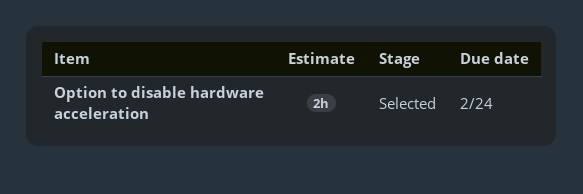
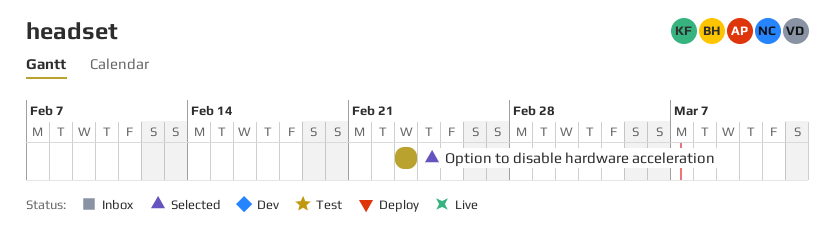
Option to disable hardware acceleration, due: Feb 24 -> Feb 23

